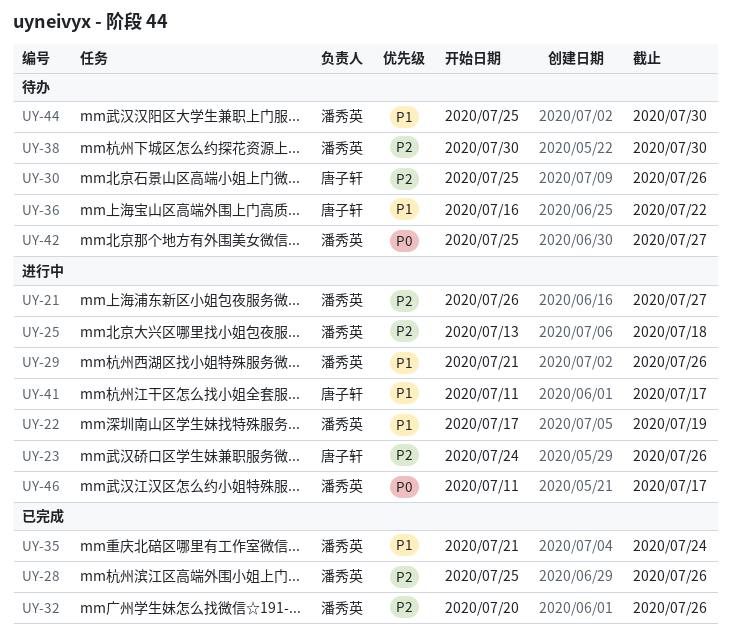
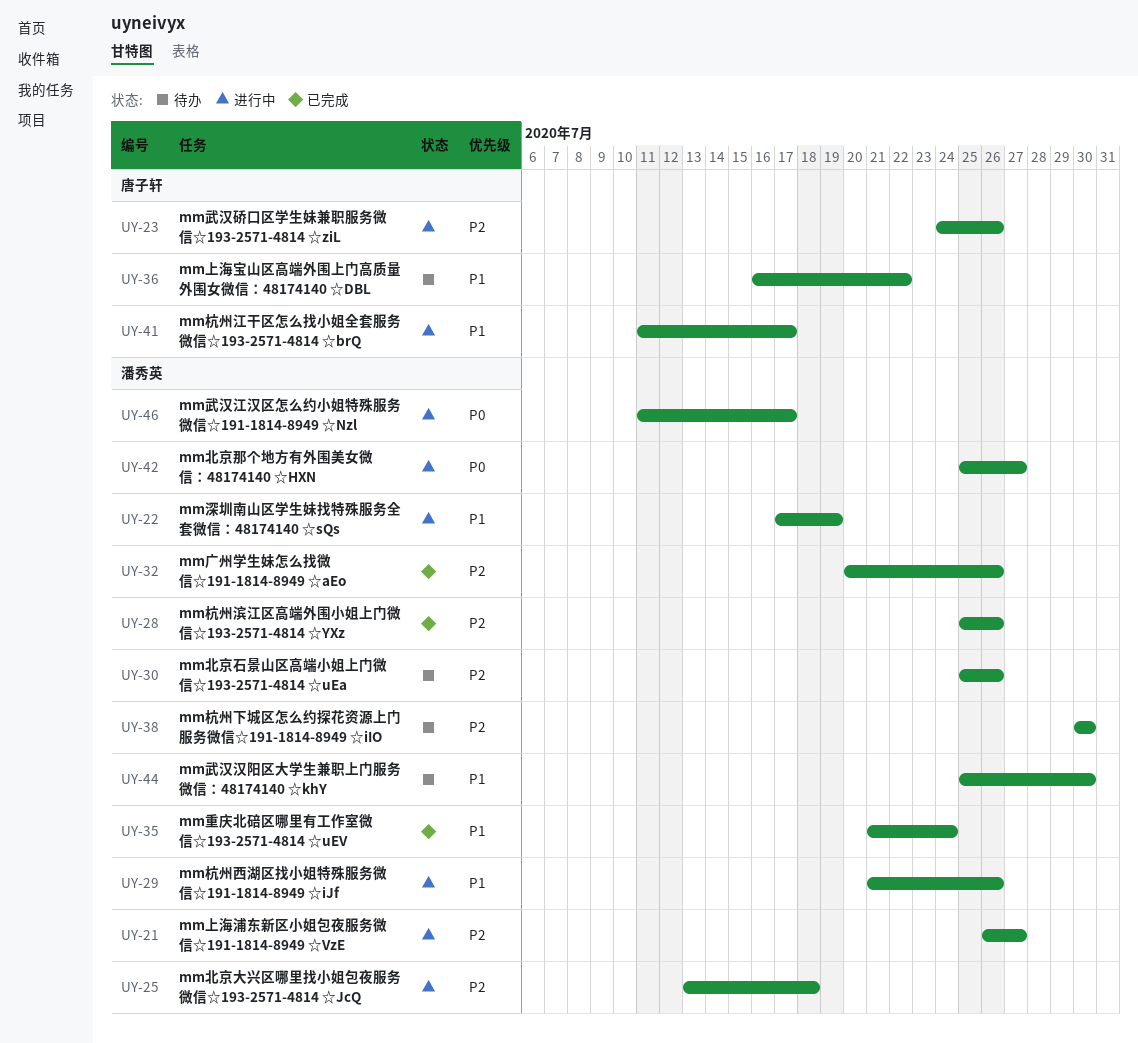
UY-30, owner: 唐子轩 -> 潘秀英
UY-42, status: 待办 -> 进行中

